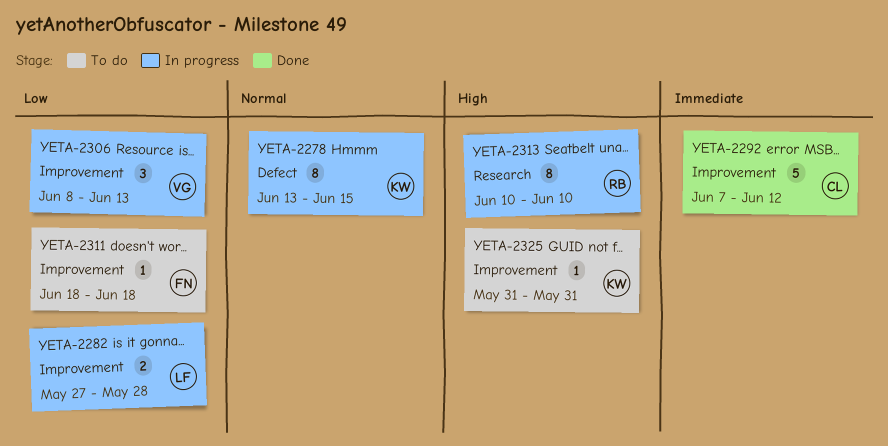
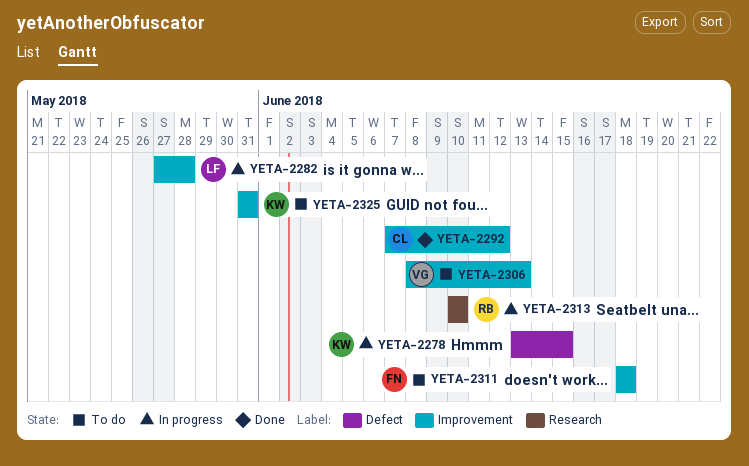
YETA-2306, status: In progress -> To do

